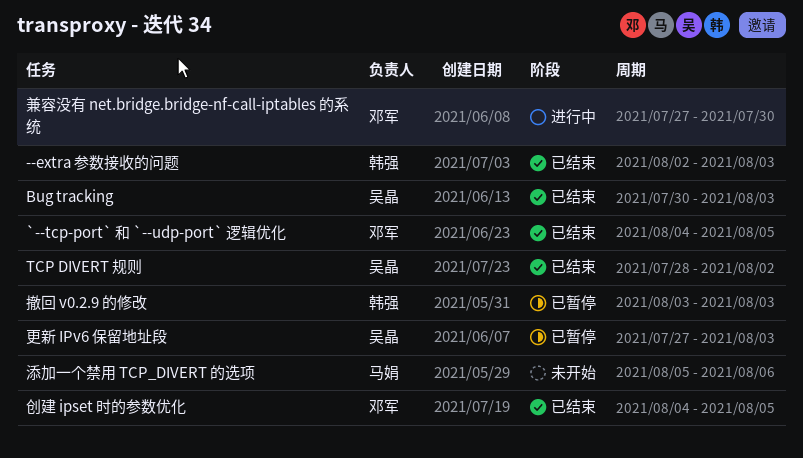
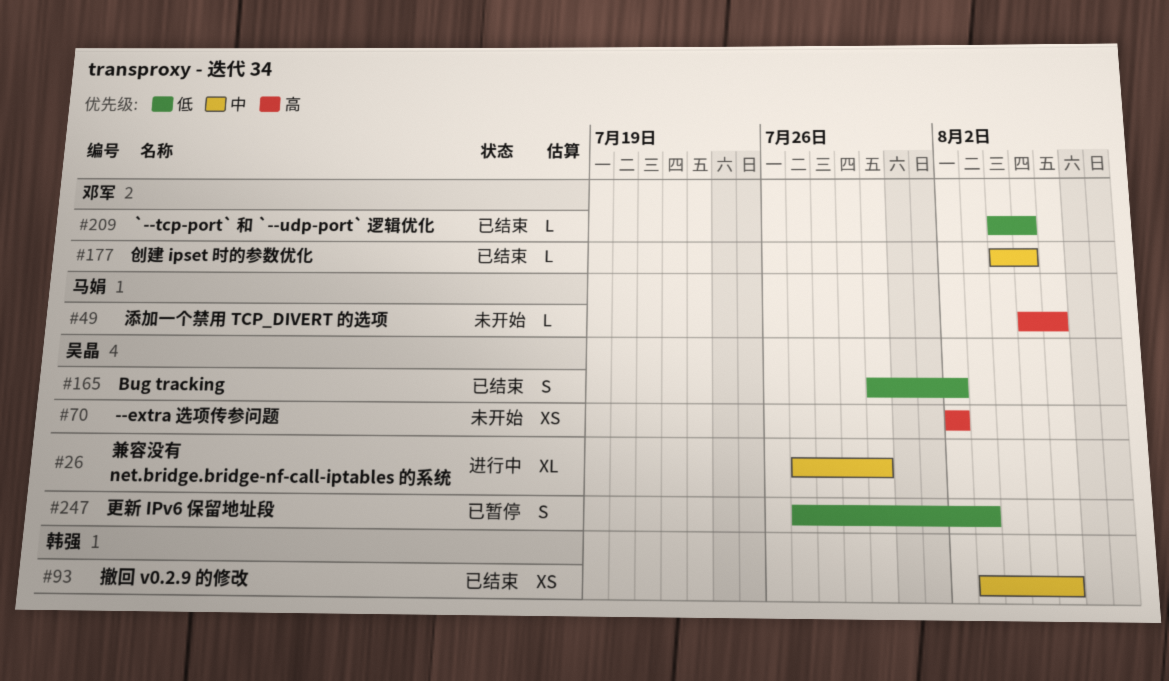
--extra 参数接收的问题: present -> none
--extra 选项传参问题: none -> present
Bug tracking, due: Aug 3 -> Aug 2
TCP DIVERT 规则: present -> none
兼容没有 net.bridge.bridge-nf-call-iptables 的系统, owner: 邓军 -> 吴晶
撤回 v0.2.9 的修改, status: 已暂停 -> 已结束
撤回 v0.2.9 的修改, due: Aug 3 -> Aug 6

